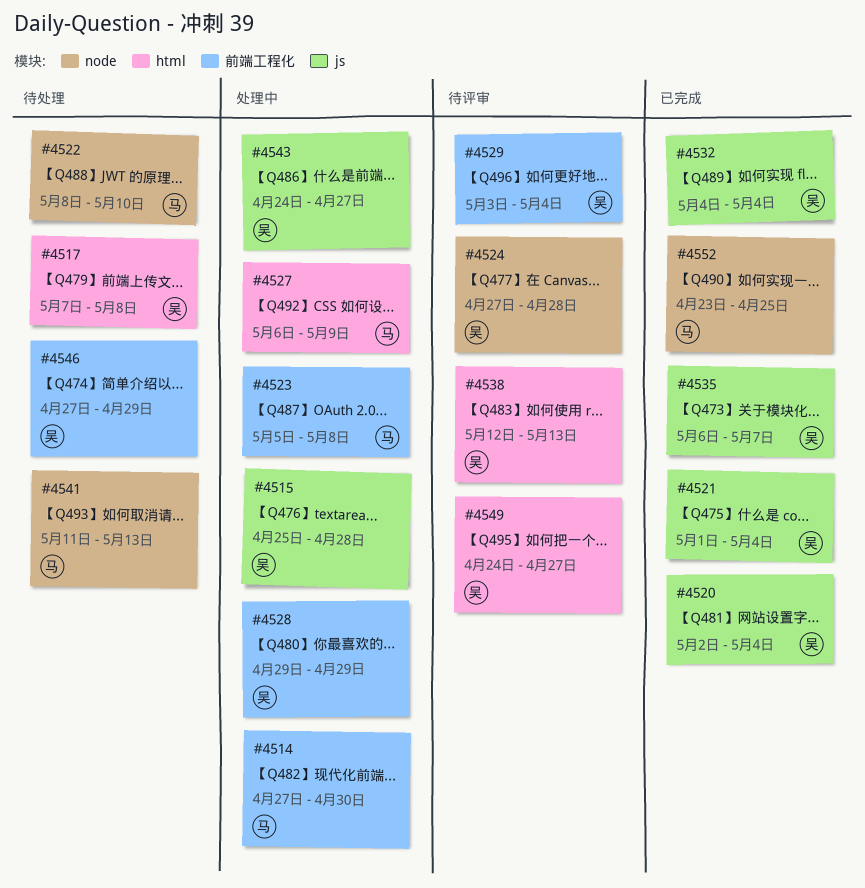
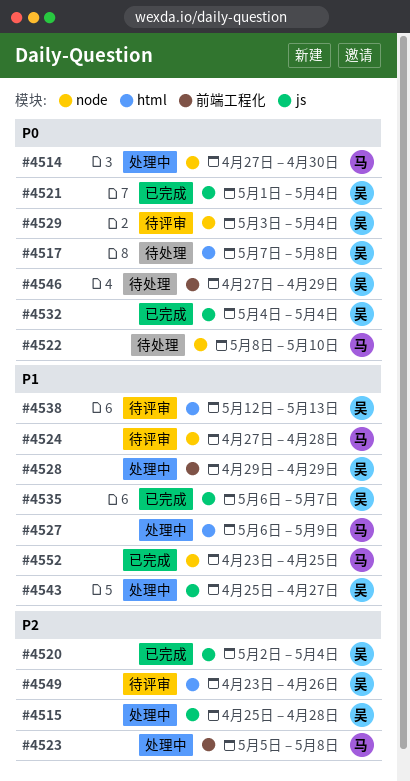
#4514, label: 前端工程化 -> node
#4524, owner: 吴 -> 马
#4529, label: 前端工程化 -> node
#4541: present -> none
#4543, start: Apr 24 -> Apr 25
#4549, start: Apr 24 -> Apr 23
#4549, due: Apr 27 -> Apr 26

